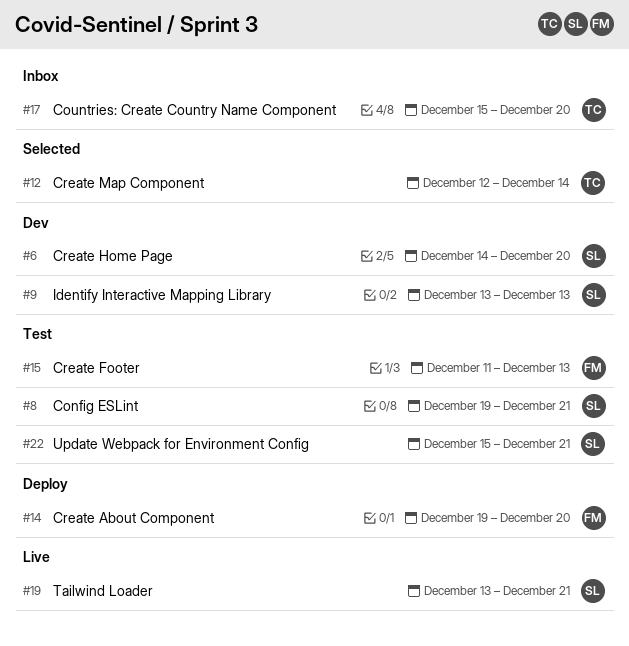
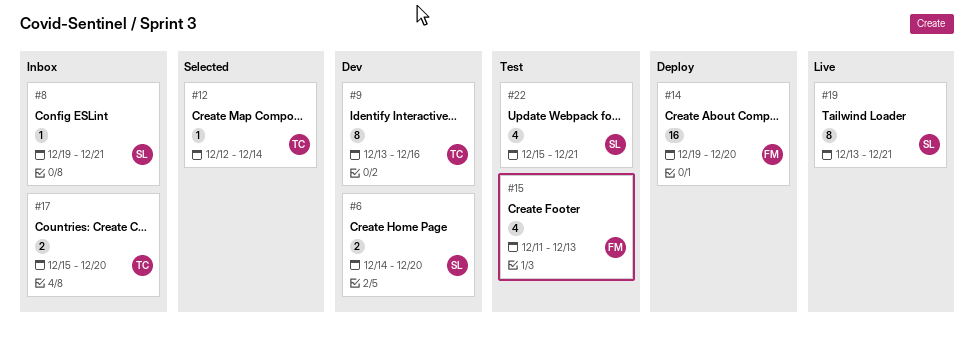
#8, status: Test -> Inbox
#9, owner: SL -> TC
#9, due: Dec 13 -> Dec 16

